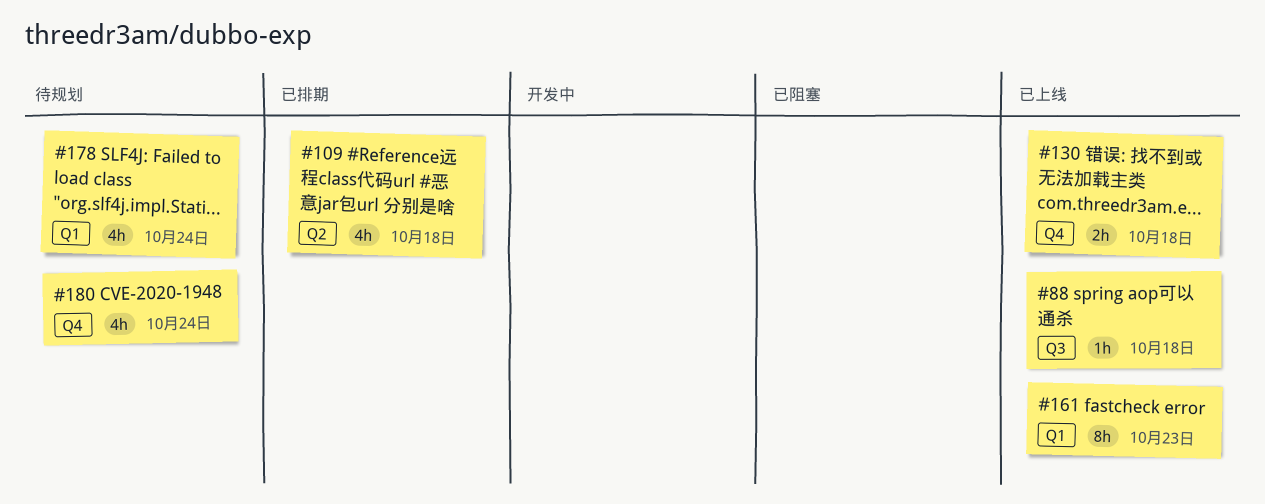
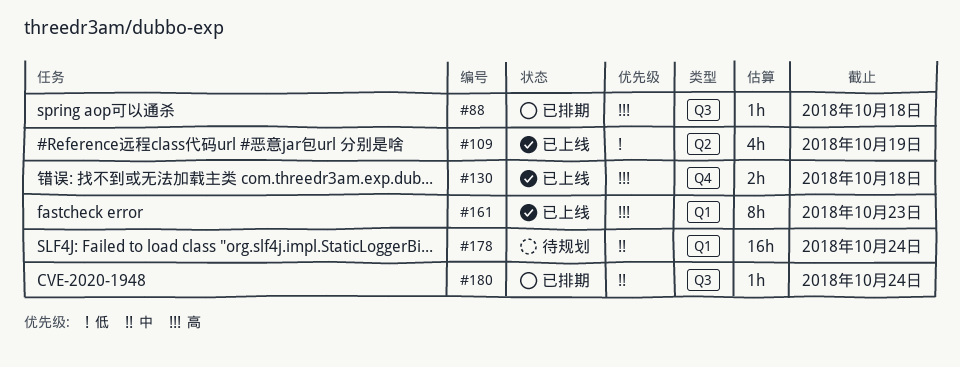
#88, status: 已上线 -> 已排期
#109, status: 已排期 -> 已上线
#109, due: Oct 18 -> Oct 19
#178, estimate: 4h -> 16h
#180, status: 待规划 -> 已排期
#180, label: Q4 -> Q3
#180, estimate: 4h -> 1h

